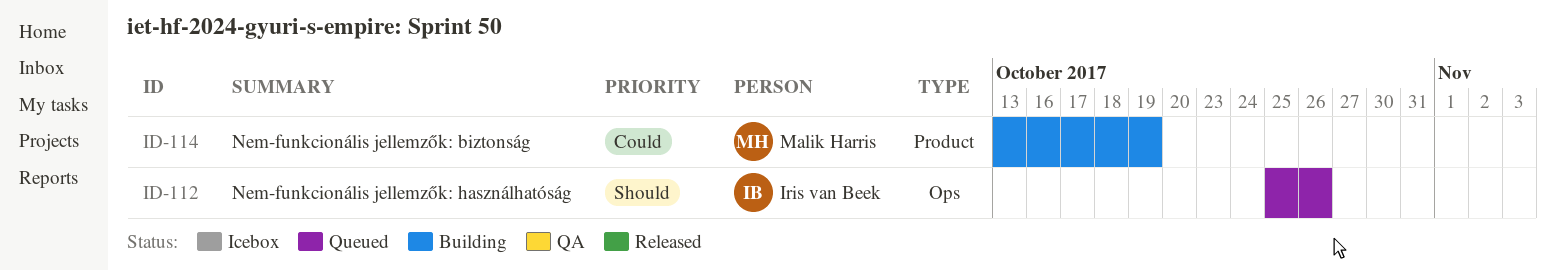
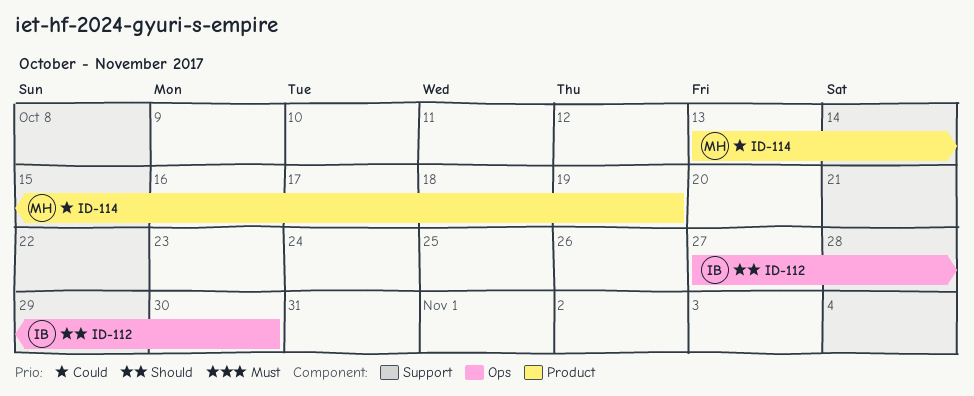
ID-112, start: Oct 25 -> Oct 27
ID-112, due: Oct 26 -> Oct 30

